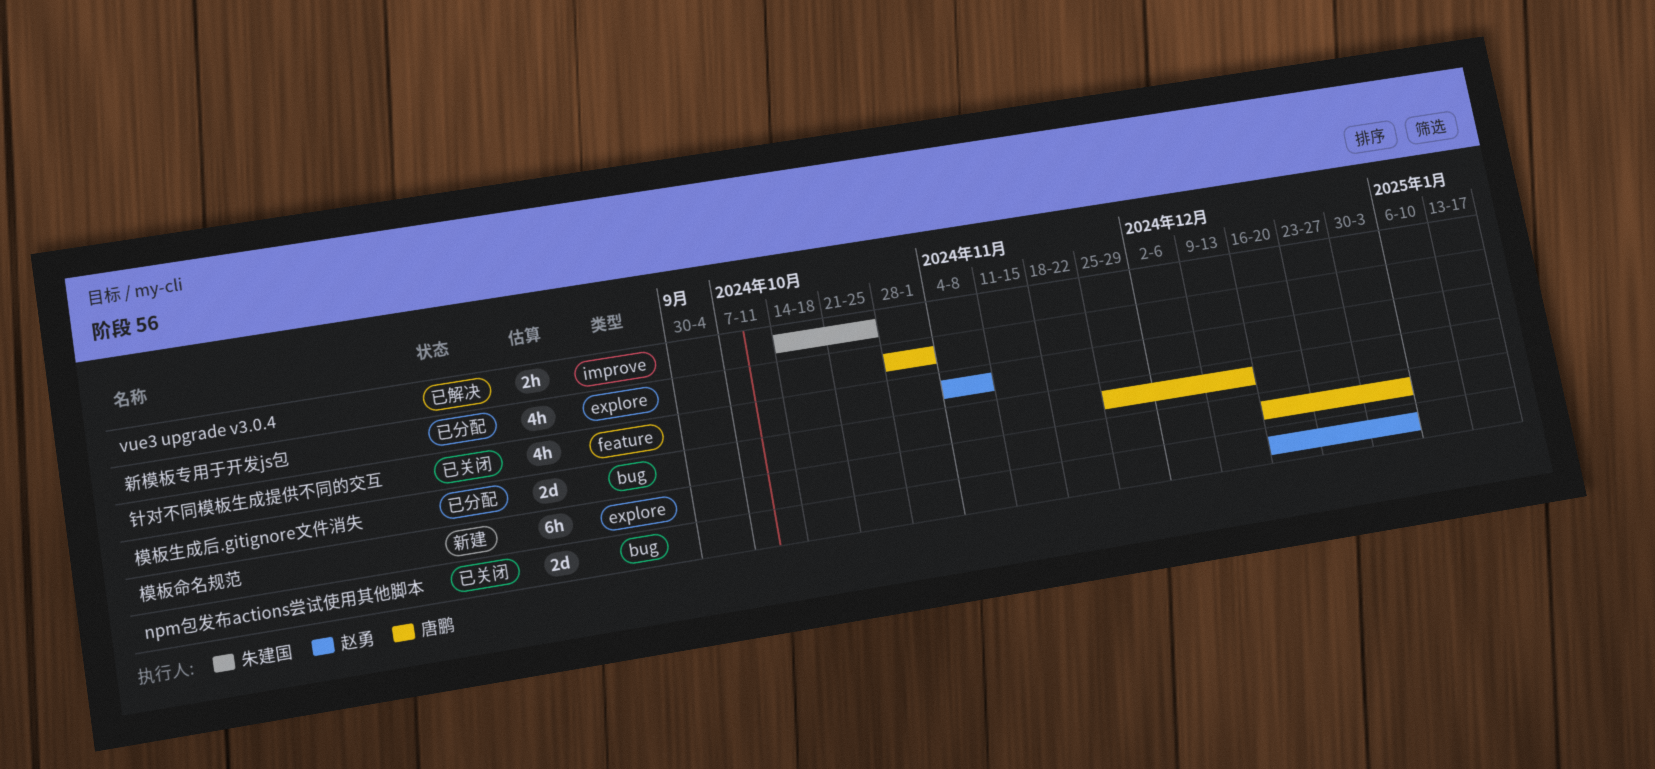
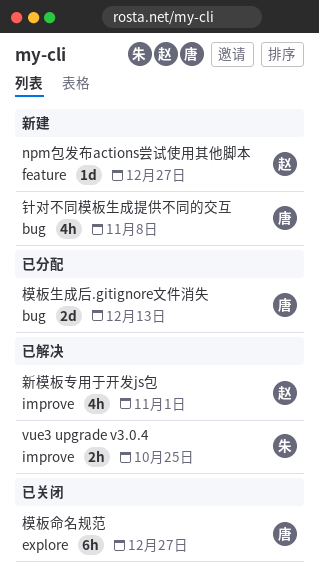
npm包发布actions尝试使用其他脚本, status: 已关闭 -> 新建
npm包发布actions尝试使用其他脚本, label: bug -> feature
npm包发布actions尝试使用其他脚本, estimate: 2d -> 1d
npm包发布actions尝试使用其他脚本, due: Jan 3 -> Dec 27
新模板专用于开发js包, status: 已分配 -> 已解决
新模板专用于开发js包, owner: 唐鹏 -> 赵勇
新模板专用于开发js包, label: explore -> improve
模板命名规范, status: 新建 -> 已关闭
模板命名规范, due: Jan 3 -> Dec 27
针对不同模板生成提供不同的交互, status: 已关闭 -> 新建
针对不同模板生成提供不同的交互, owner: 赵勇 -> 唐鹏
针对不同模板生成提供不同的交互, label: feature -> bug

